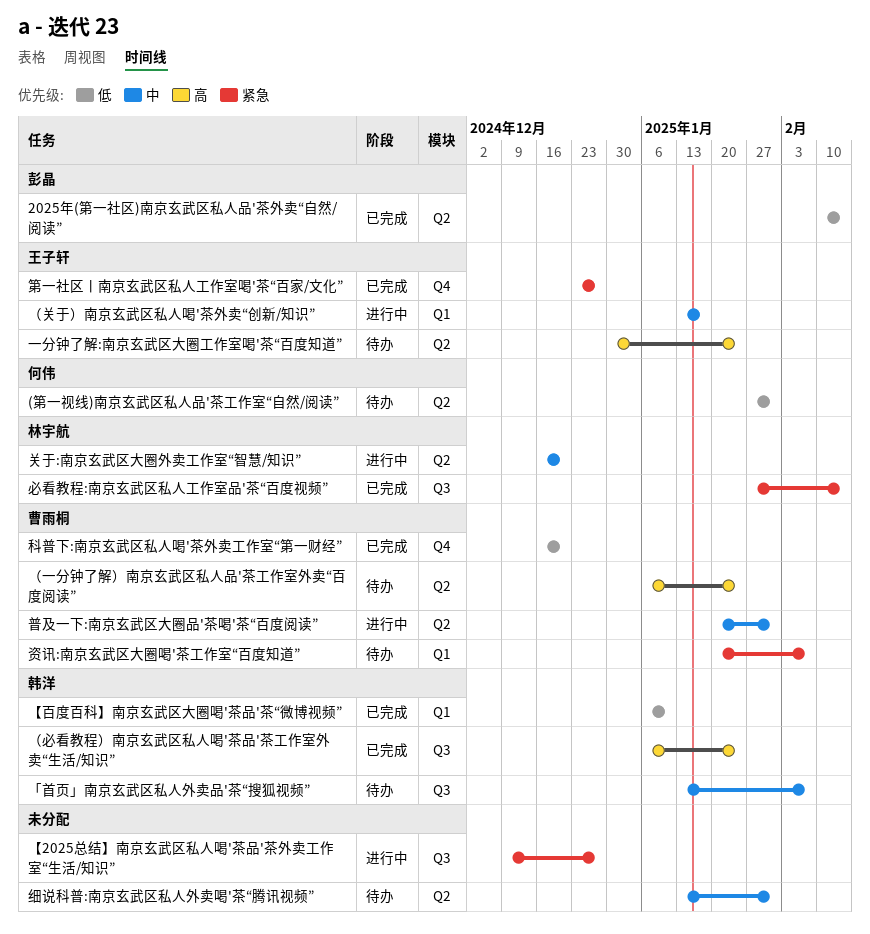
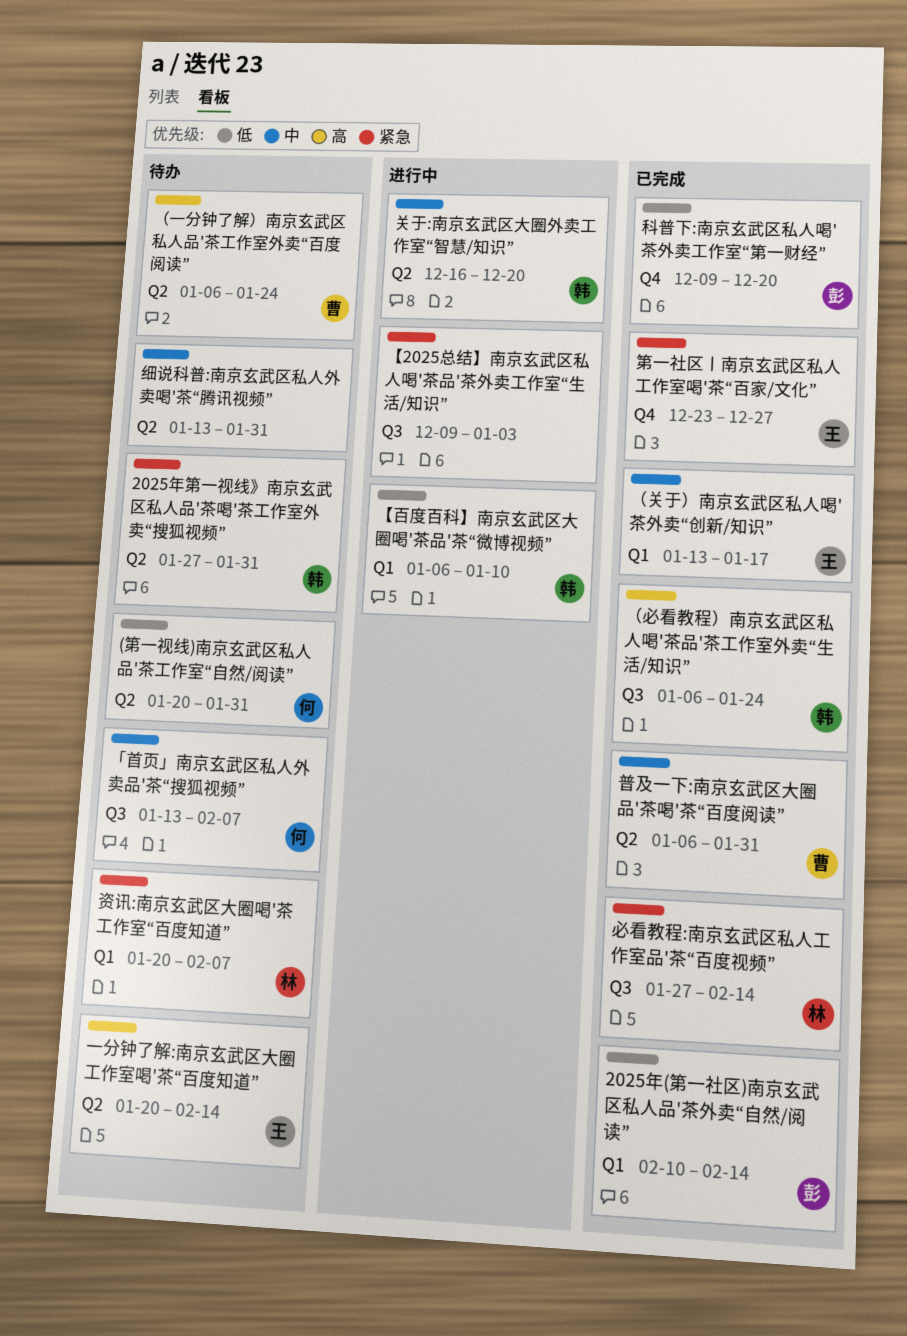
(第一视线)南京玄武区私人品'茶工作室“自然/阅读”, start: Jan 27 -> Jan 20
2025年(第一社区)南京玄武区私人品'茶外卖“自然/阅读”, label: Q2 -> Q1
2025年第一视线》南京玄武区私人品'茶喝'茶工作室外卖“搜狐视频”: none -> present
「首页」南京玄武区私人外卖品'茶“搜狐视频”, owner: 韩洋 -> 何伟
【2025总结】南京玄武区私人喝'茶品'茶外卖工作室“生活/知识”, due: Dec 27 -> Jan 3
【百度百科】南京玄武区大圈喝'茶品'茶“微博视频”, status: 已完成 -> 进行中
一分钟了解:南京玄武区大圈工作室喝'茶“百度知道”, start: Dec 30 -> Jan 20
一分钟了解:南京玄武区大圈工作室喝'茶“百度知道”, due: Jan 24 -> Feb 14
关于:南京玄武区大圈外卖工作室“智慧/知识”, owner: 林宇航 -> 韩洋
普及一下:南京玄武区大圈品'茶喝'茶“百度阅读”, status: 进行中 -> 已完成
普及一下:南京玄武区大圈品'茶喝'茶“百度阅读”, start: Jan 20 -> Jan 6
科普下:南京玄武区私人喝'茶外卖工作室“第一财经”, owner: 曹雨桐 -> 彭晶
科普下:南京玄武区私人喝'茶外卖工作室“第一财经”, start: Dec 16 -> Dec 9
资讯:南京玄武区大圈喝'茶工作室“百度知道”, owner: 曹雨桐 -> 林宇航
（关于）南京玄武区私人喝'茶外卖“创新/知识”, status: 进行中 -> 已完成

